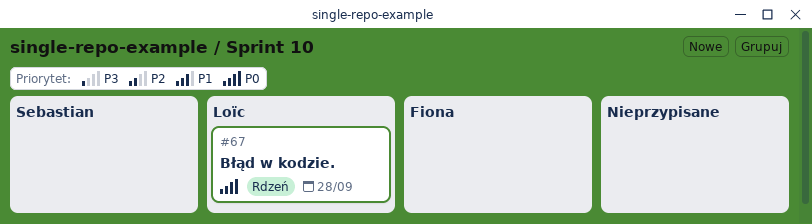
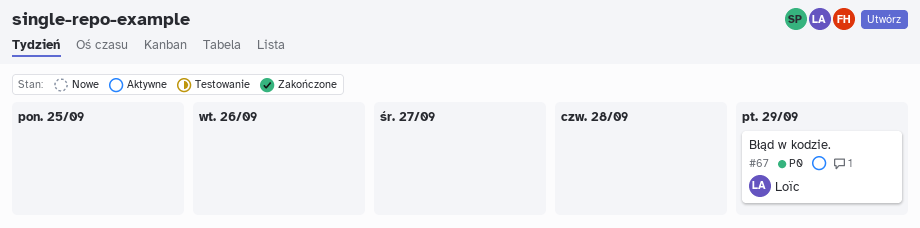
#67, due: Sep 28 -> Sep 29

